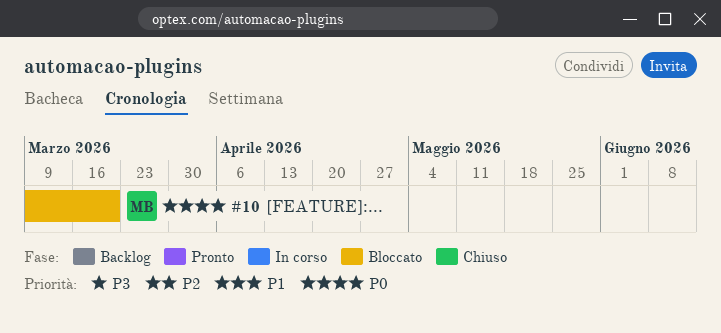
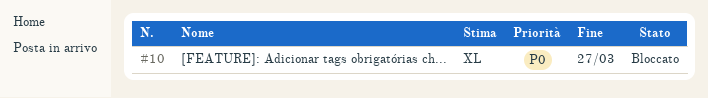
#10, due: Mar 20 -> Mar 27

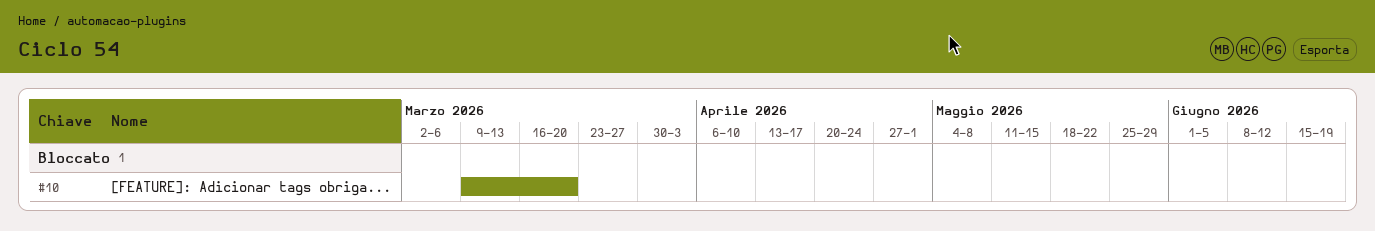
#10, due: Mar 27 -> Mar 20

